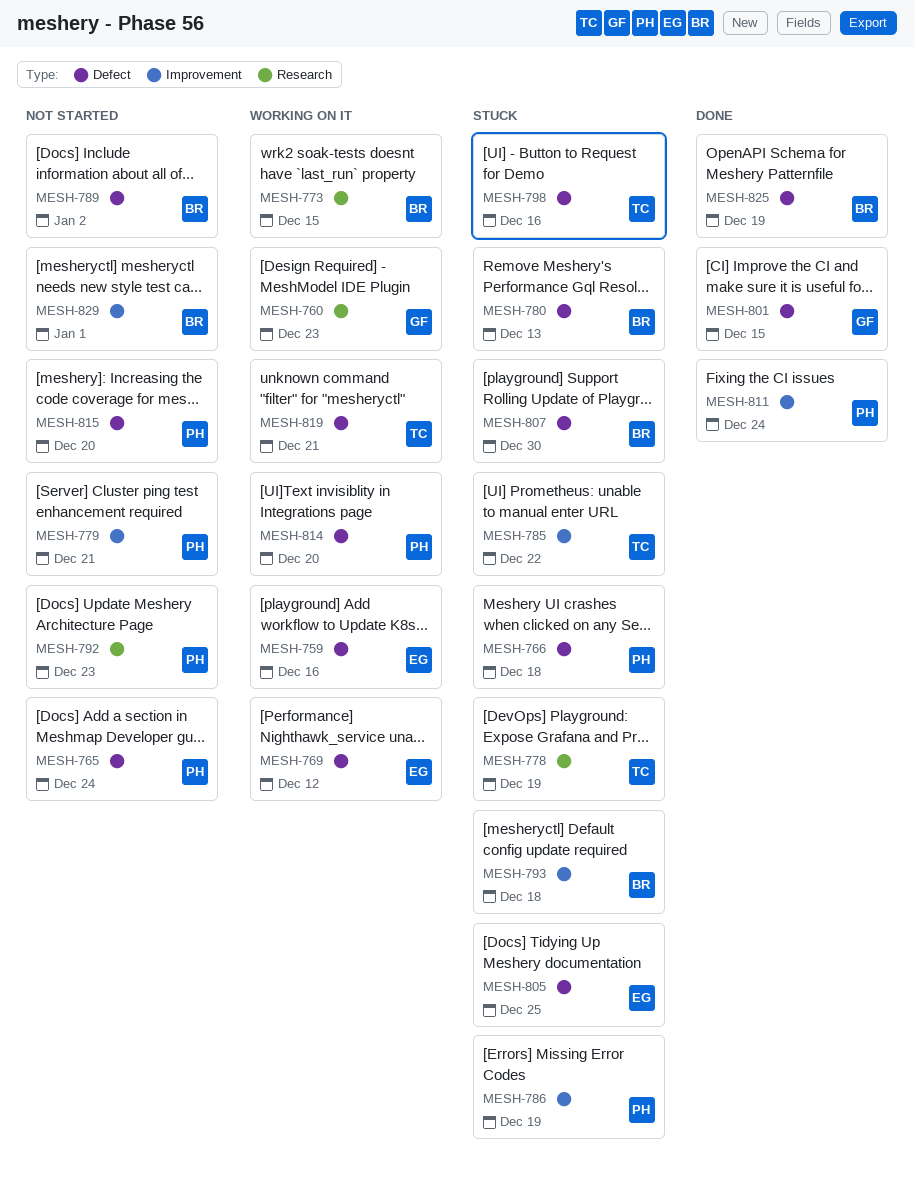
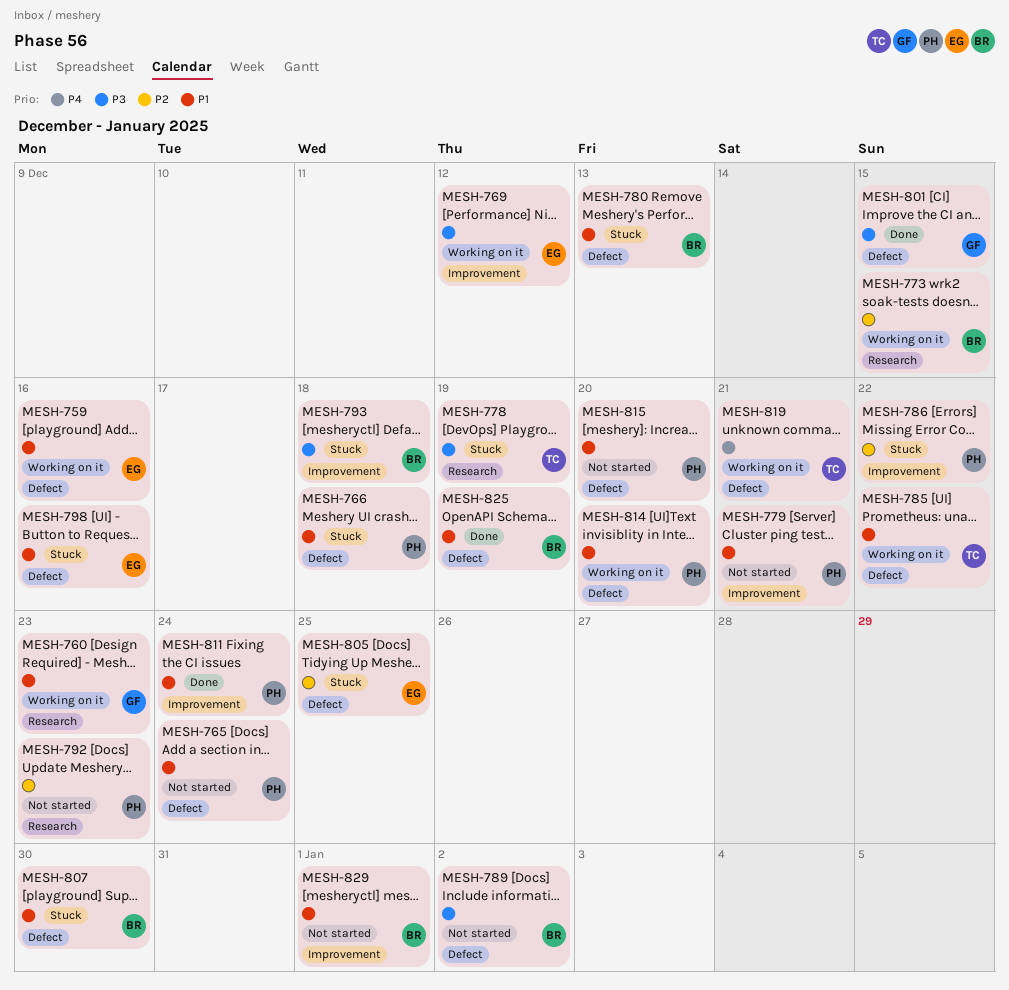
MESH-769, label: Defect -> Improvement
MESH-785, status: Stuck -> Working on it
MESH-785, label: Improvement -> Defect
MESH-786, due: Dec 19 -> Dec 22
MESH-798, owner: TC -> EG

